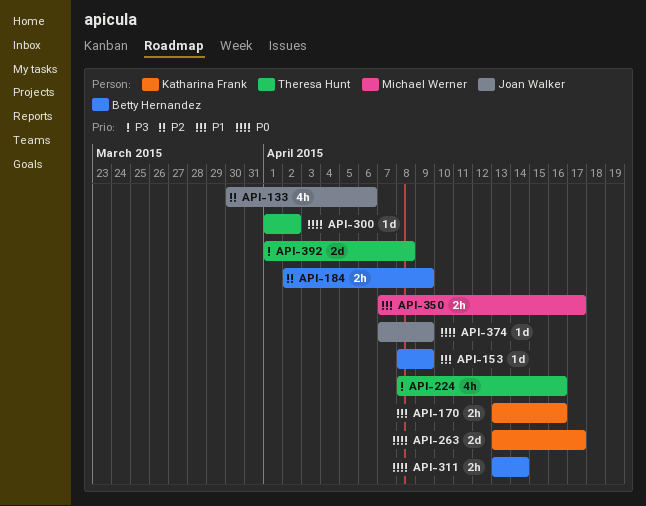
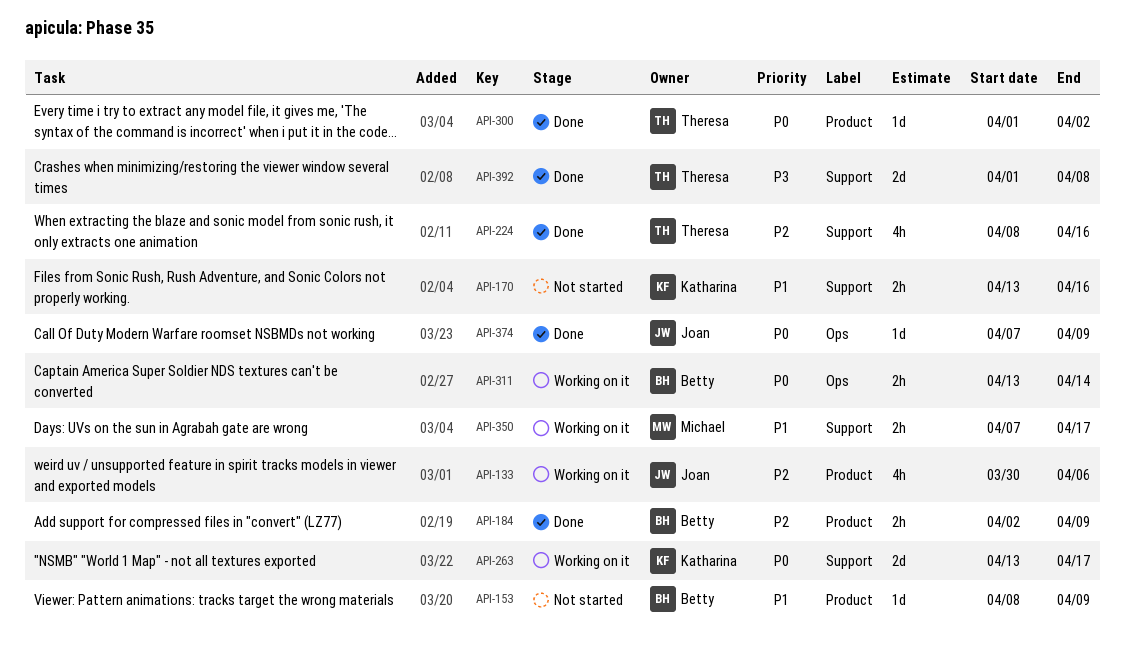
API-224, priority: P3 -> P2

